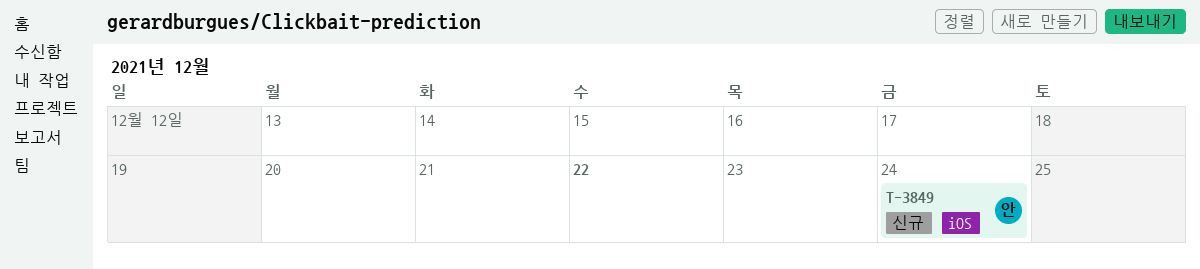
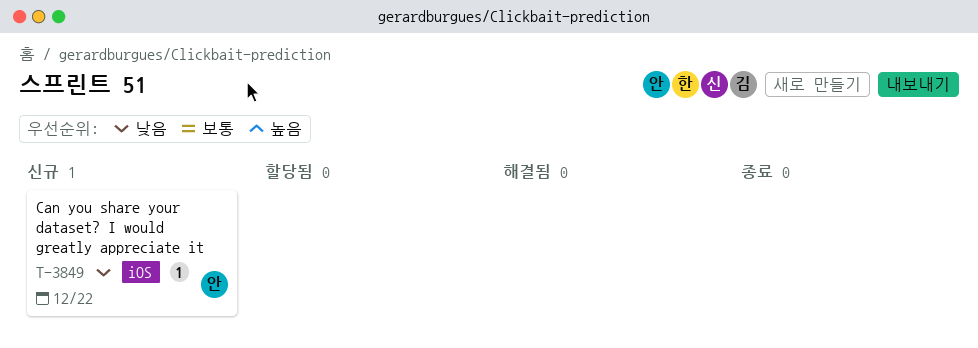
T-3849, due: Dec 24 -> Dec 22

